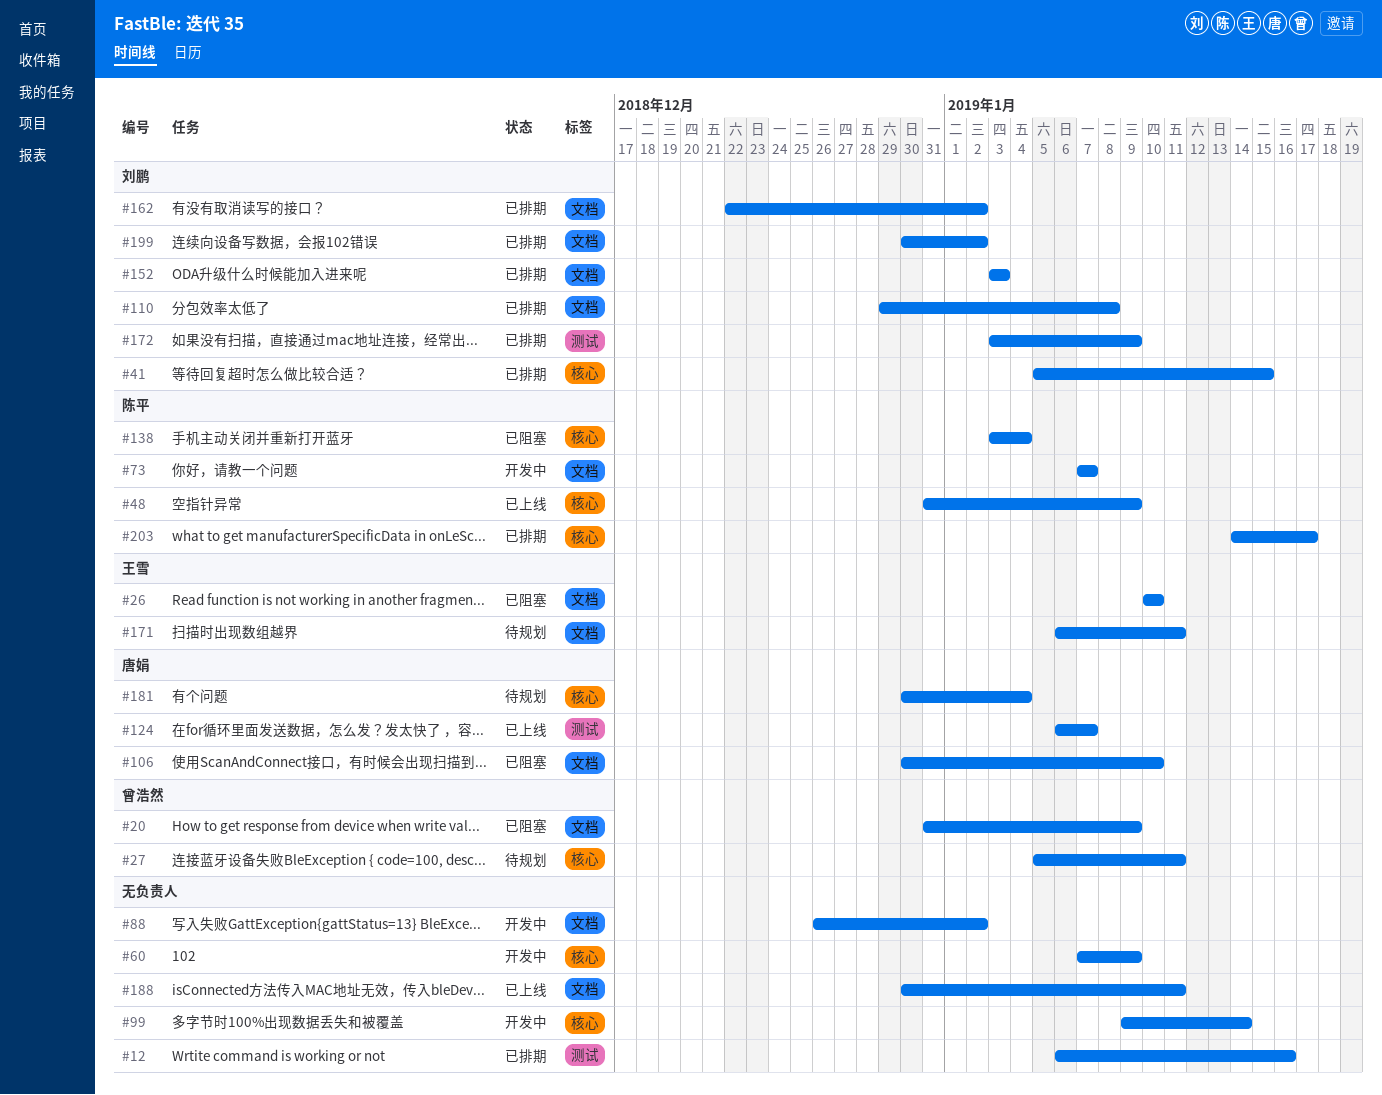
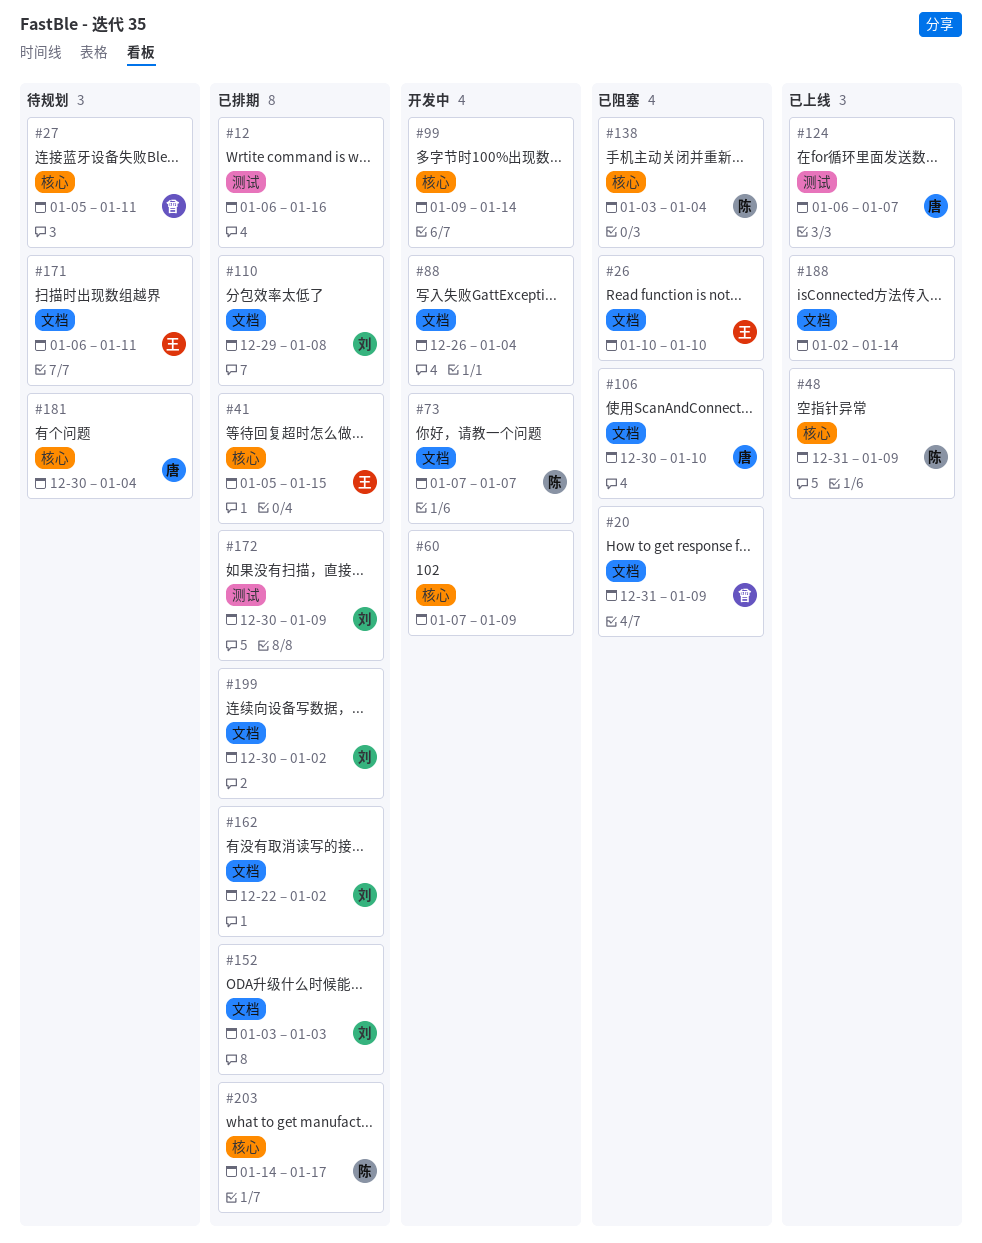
#41, owner: 刘鹏 -> 王雪
#88, due: Jan 2 -> Jan 4
#172, start: Jan 3 -> Dec 30
#188, start: Dec 30 -> Jan 2
#188, due: Jan 11 -> Jan 14

